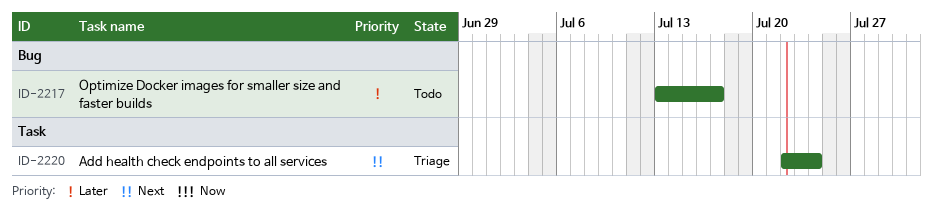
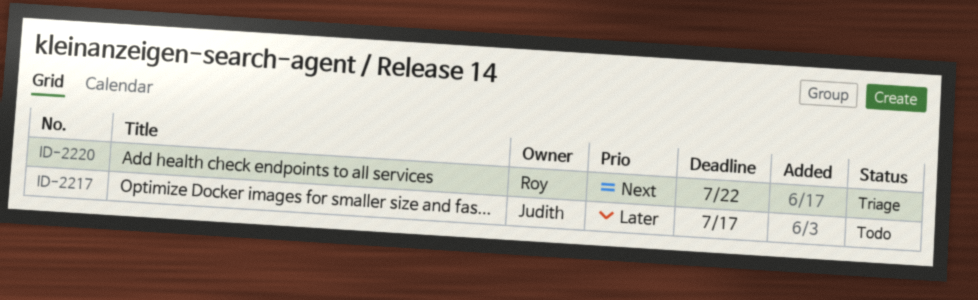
ID-2220, due: Jul 24 -> Jul 22

